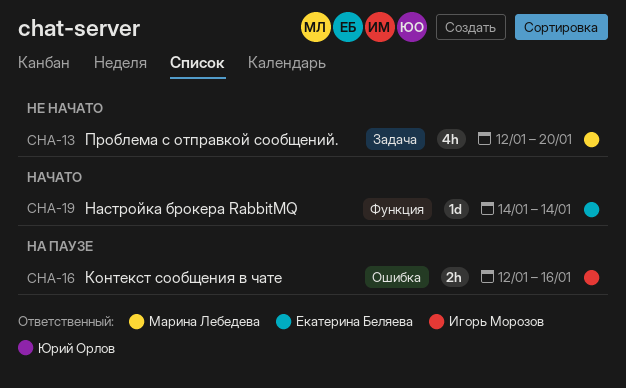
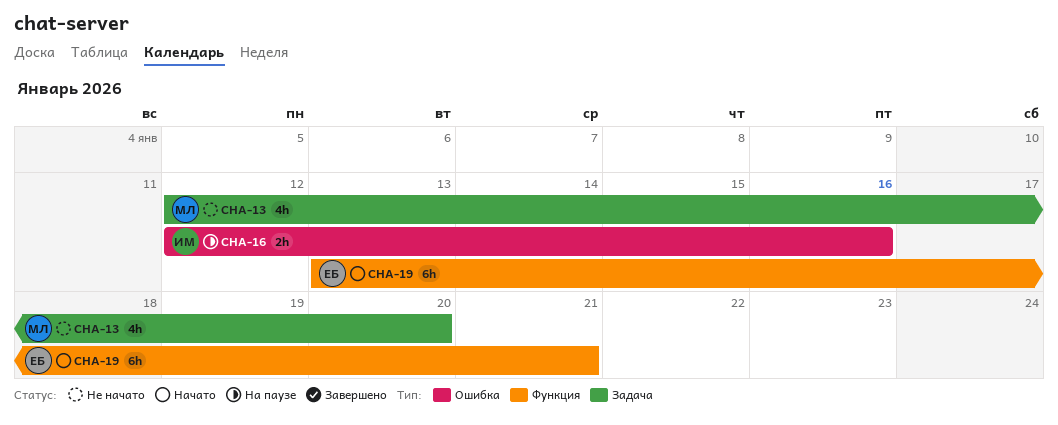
CHA-19, estimate: 1d -> 6h
CHA-19, start: Jan 14 -> Jan 13
CHA-19, due: Jan 14 -> Jan 21

